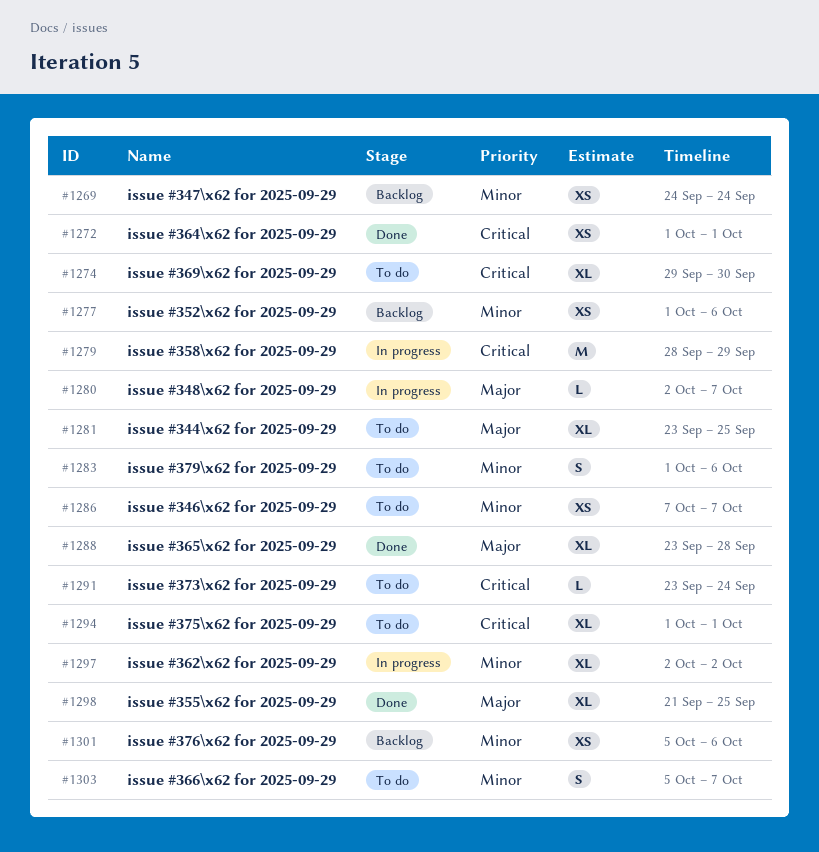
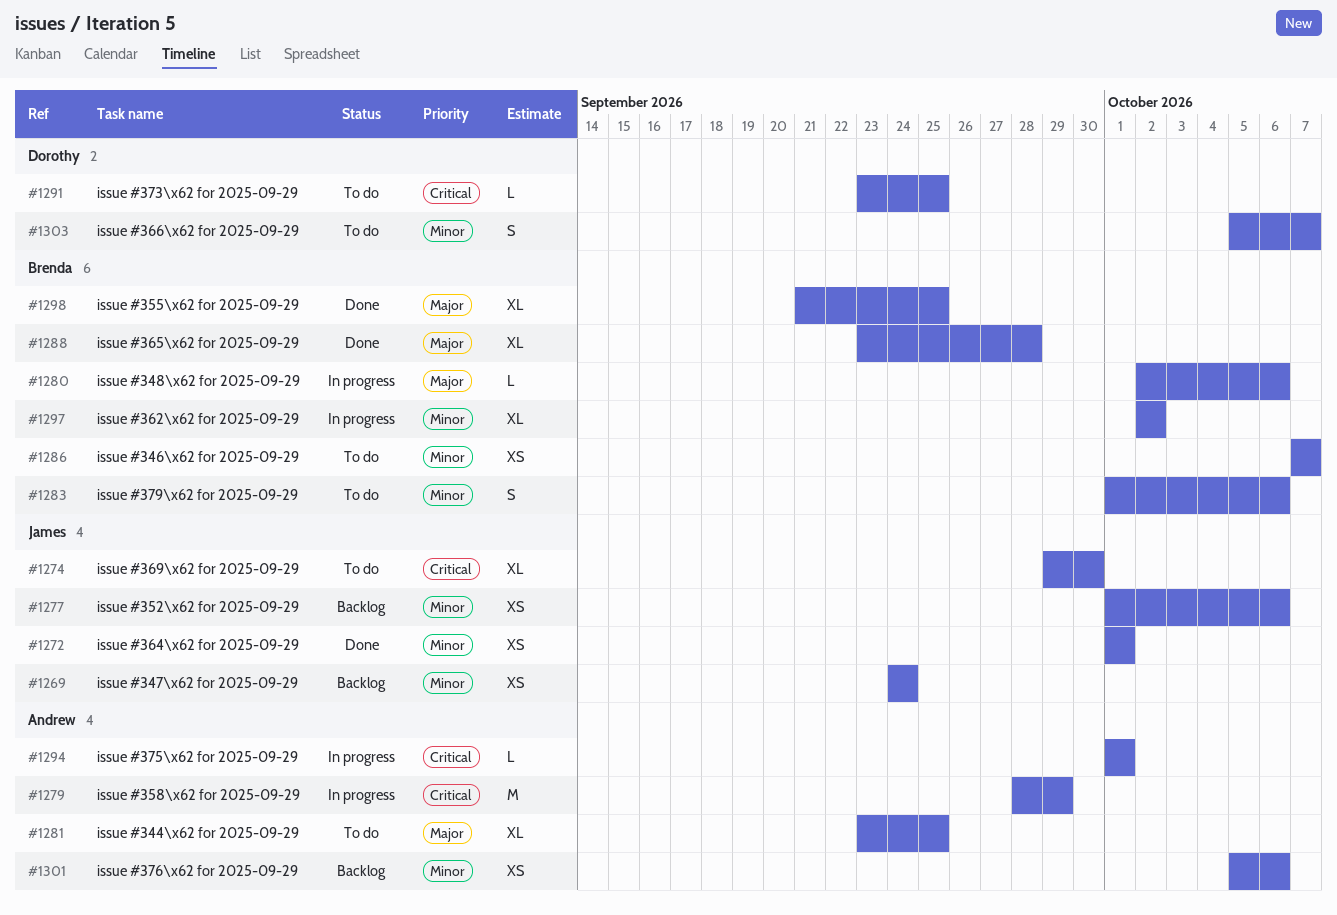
#1272, priority: Critical -> Minor
#1280, due: Oct 7 -> Oct 6
#1291, due: Sep 24 -> Sep 25
#1294, status: To do -> In progress
#1294, estimate: XL -> L

